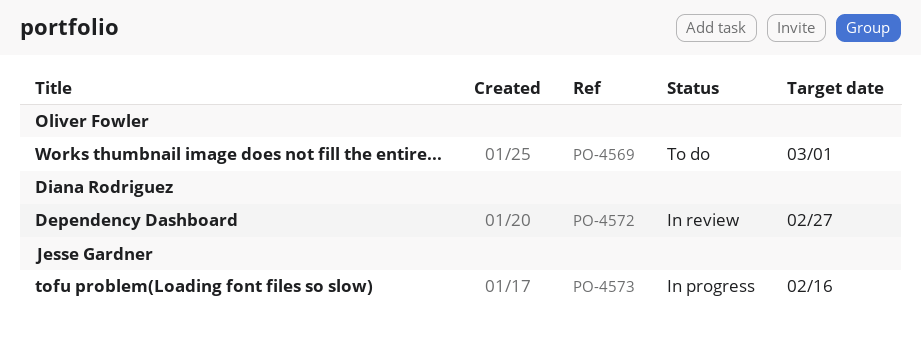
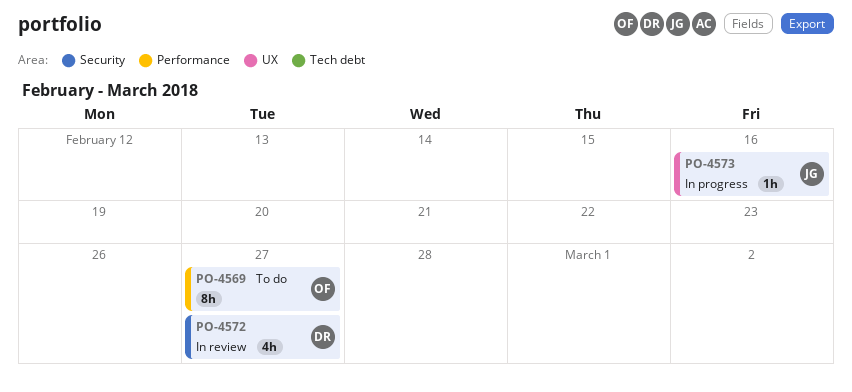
PO-4569, due: Mar 1 -> Feb 27

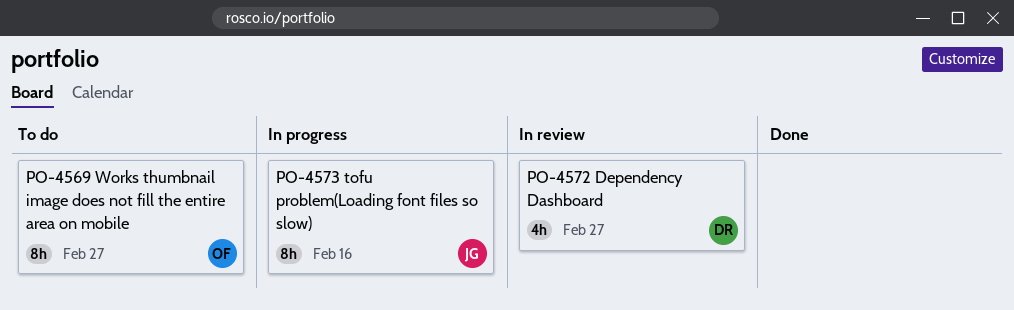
PO-4573, estimate: 1h -> 8h

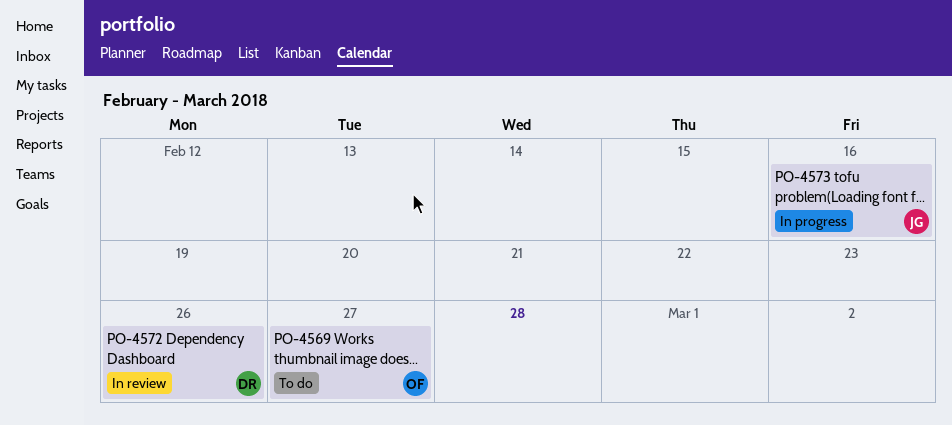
PO-4572, due: Feb 27 -> Feb 26

